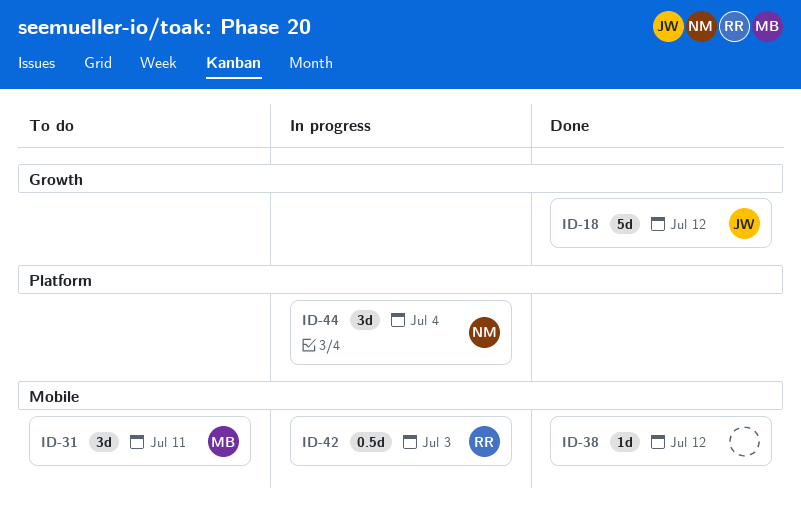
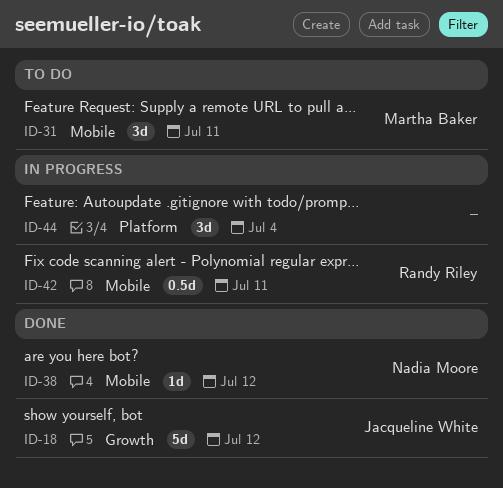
ID-38, owner: none -> Nadia Moore
ID-42, due: Jul 3 -> Jul 11
ID-44, owner: Nadia Moore -> none

